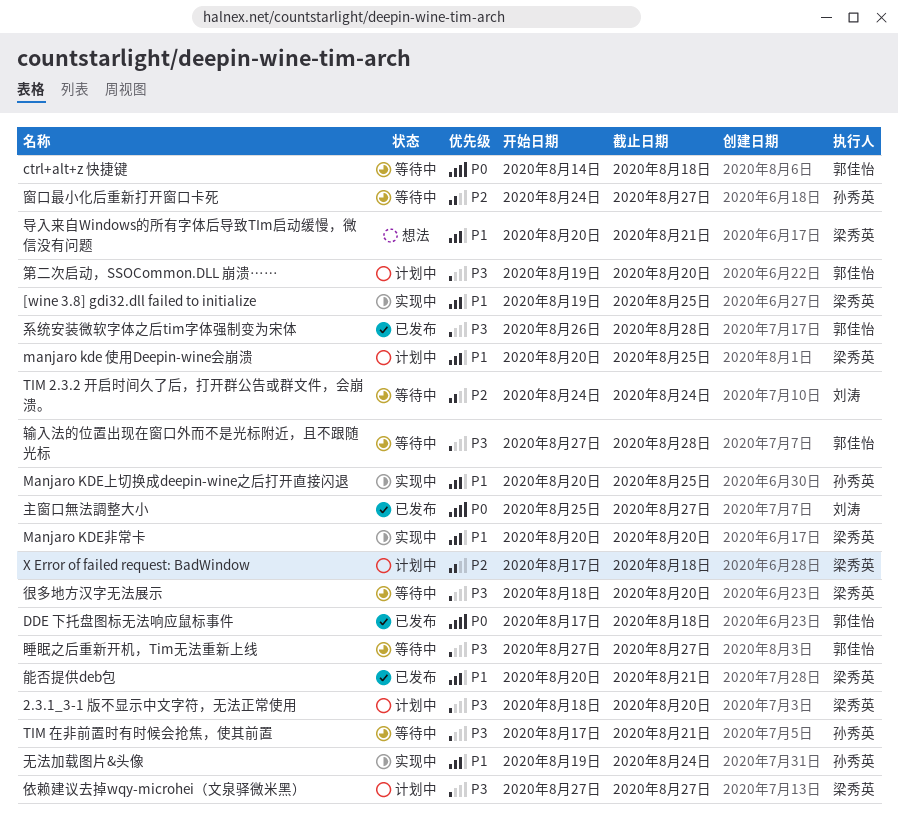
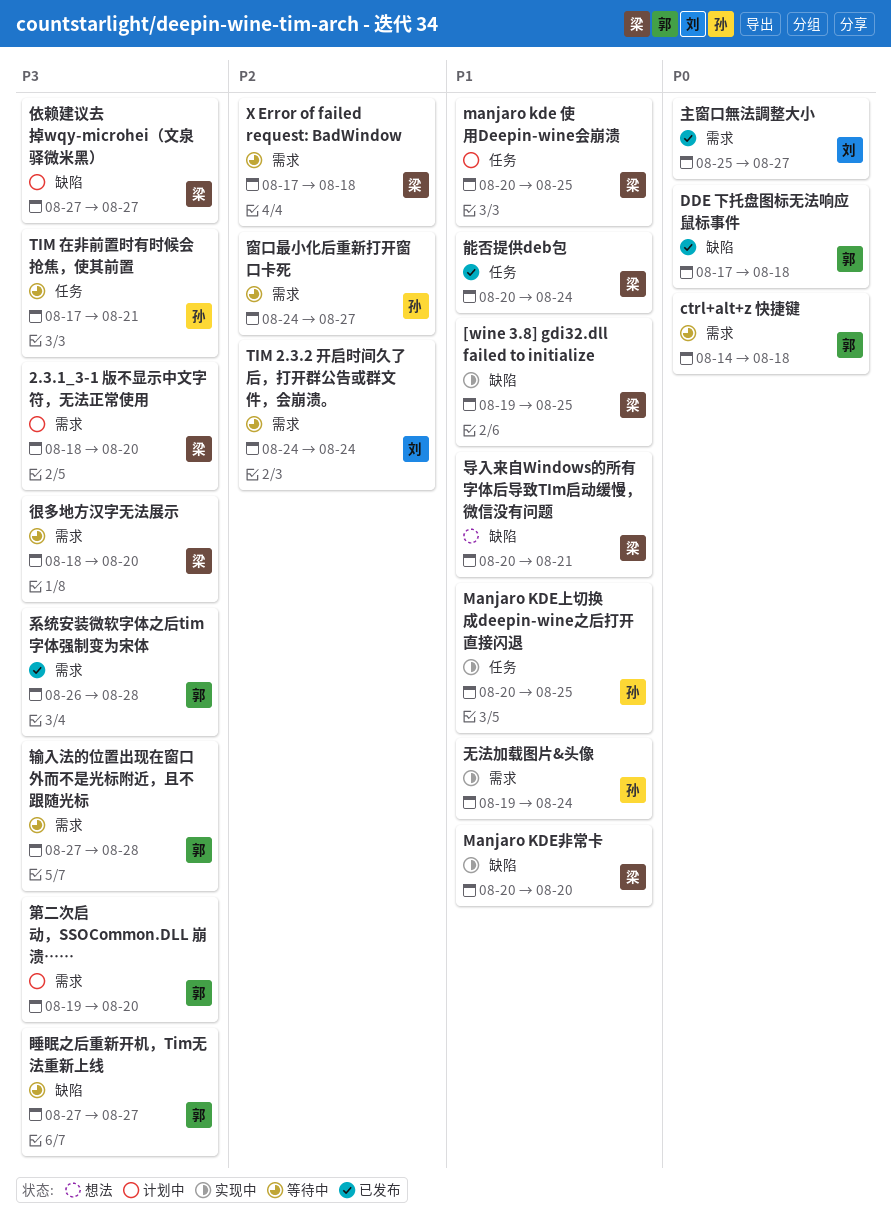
X Error of failed request: BadWindow, status: 计划中 -> 等待中
能否提供deb包, due: Aug 21 -> Aug 24

